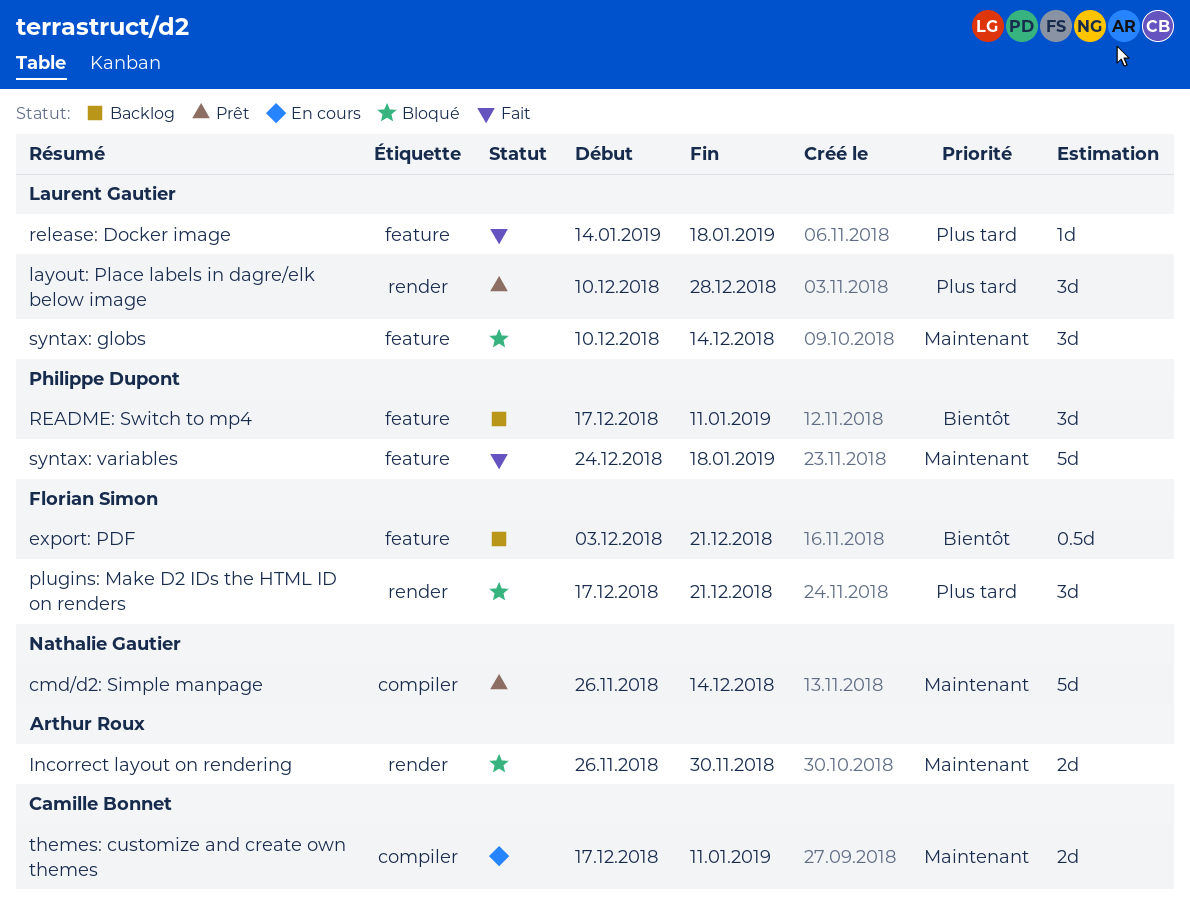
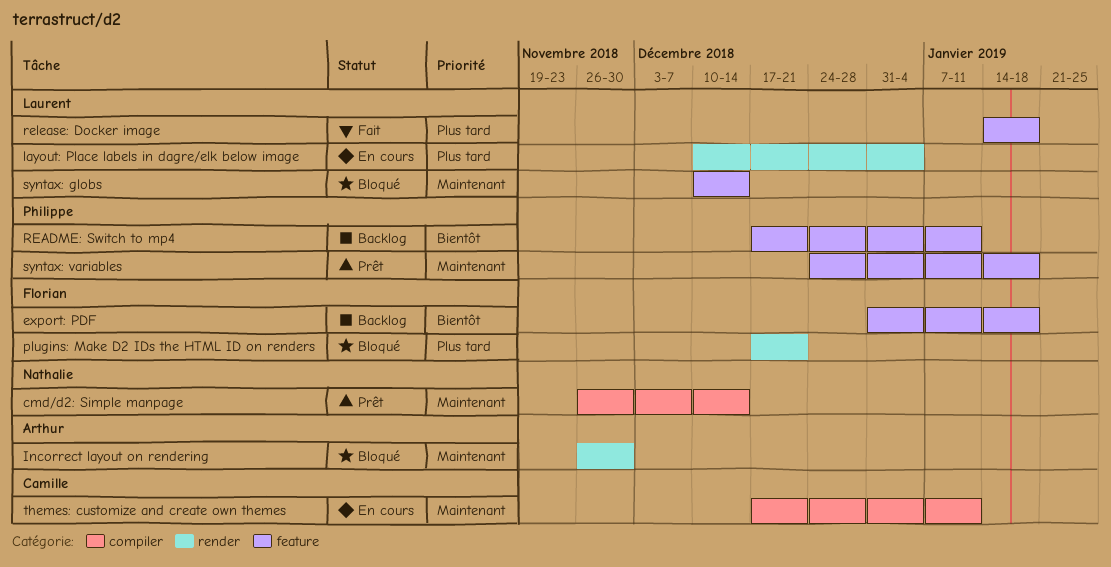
export: PDF, start: Dec 3 -> Dec 31
export: PDF, due: Dec 21 -> Jan 18
layout: Place labels in dagre/elk below image, status: Prêt -> En cours
layout: Place labels in dagre/elk below image, due: Dec 28 -> Jan 4
syntax: variables, status: Fait -> Prêt

